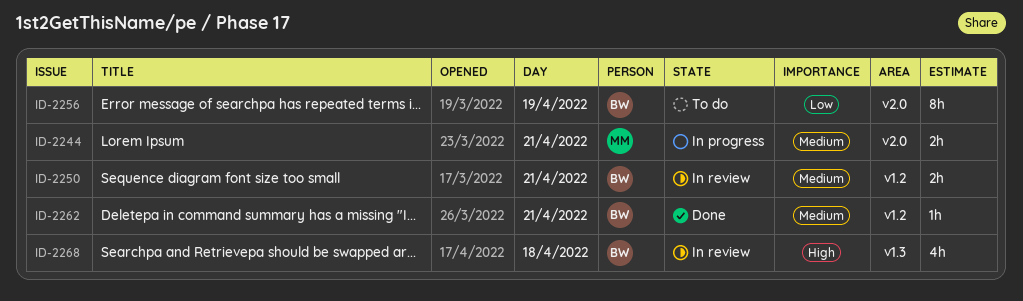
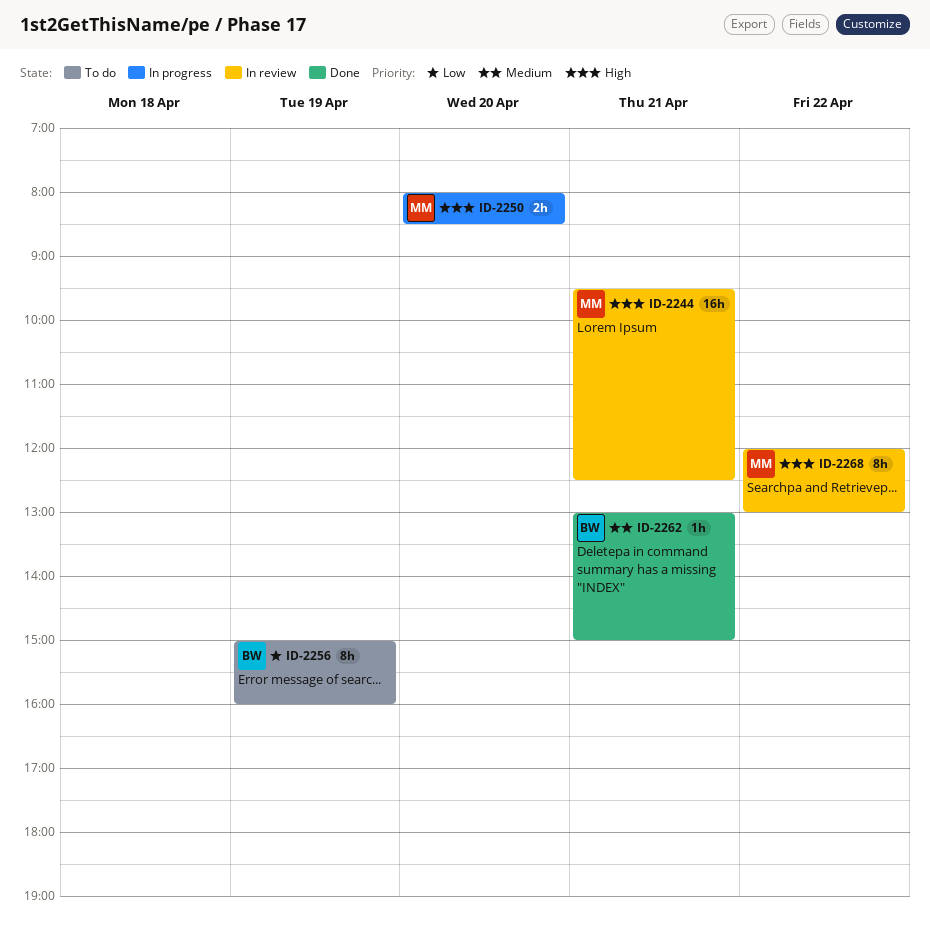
ID-2244, status: In progress -> In review
ID-2244, priority: Medium -> High
ID-2244, estimate: 2h -> 16h
ID-2250, status: In review -> In progress
ID-2250, owner: BW -> MM
ID-2250, priority: Medium -> High
ID-2250, day: Apr 21 -> Apr 20
ID-2268, owner: BW -> MM
ID-2268, estimate: 4h -> 8h
ID-2268, day: Apr 18 -> Apr 22

